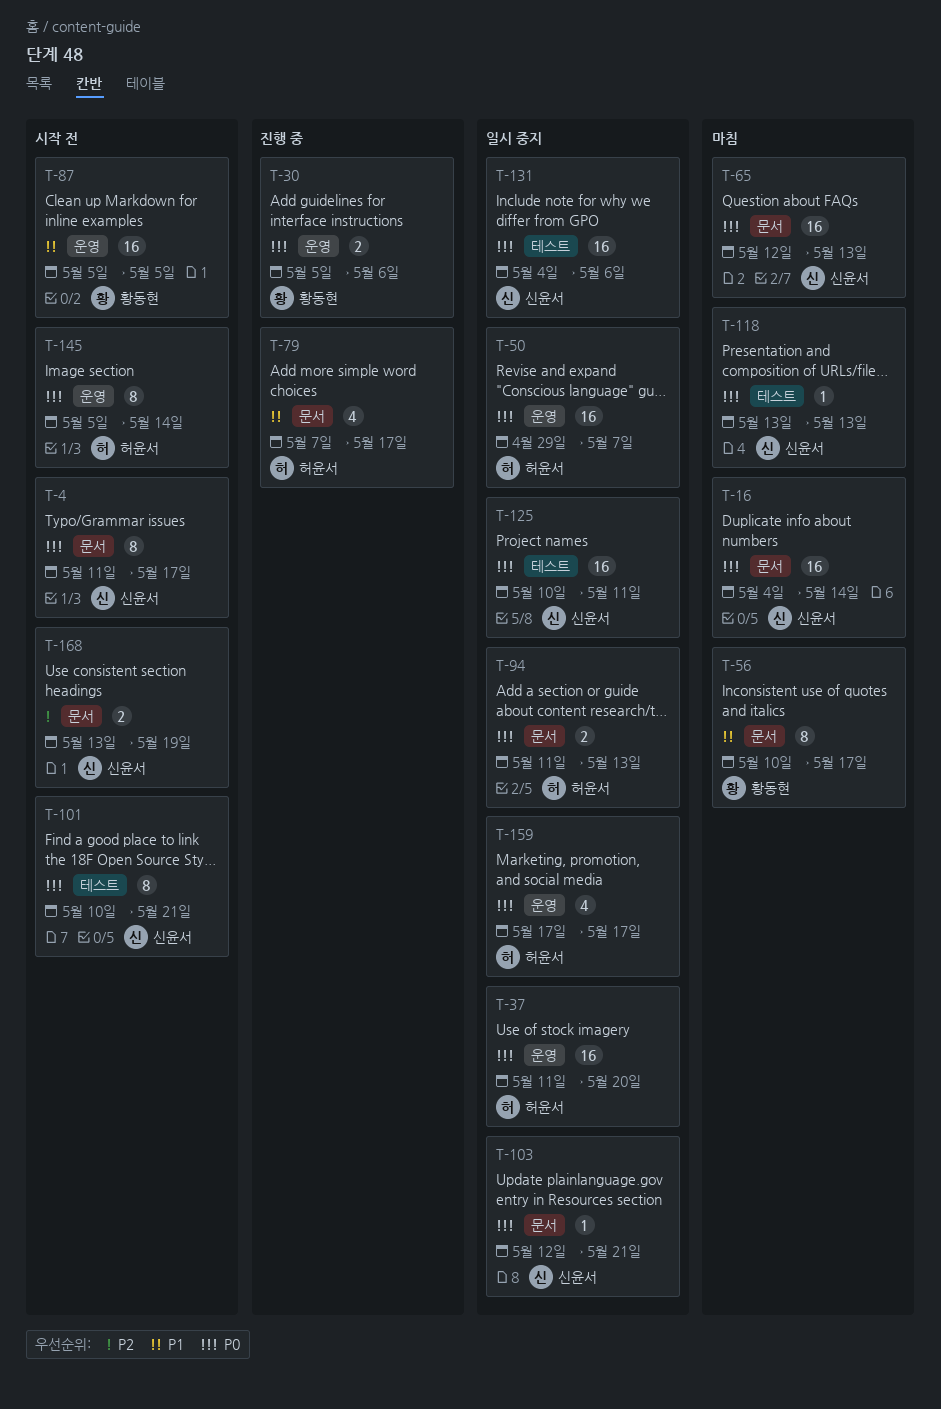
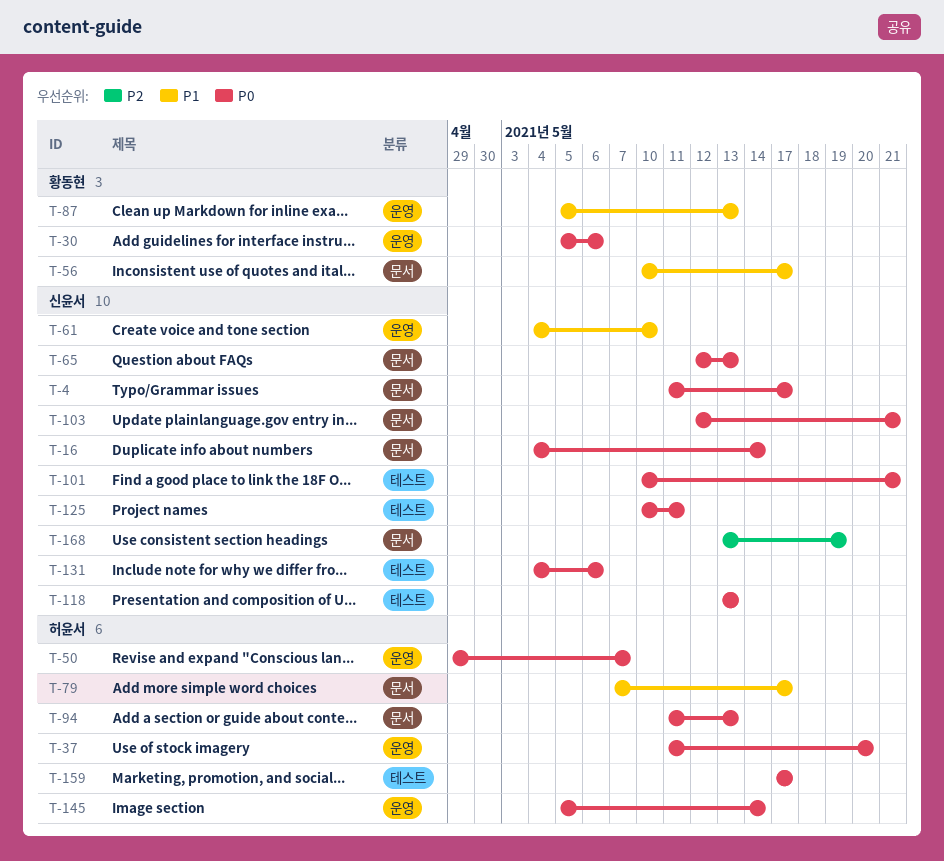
T-61: none -> present
T-87, due: May 5 -> May 13
T-159, label: 운영 -> 테스트

